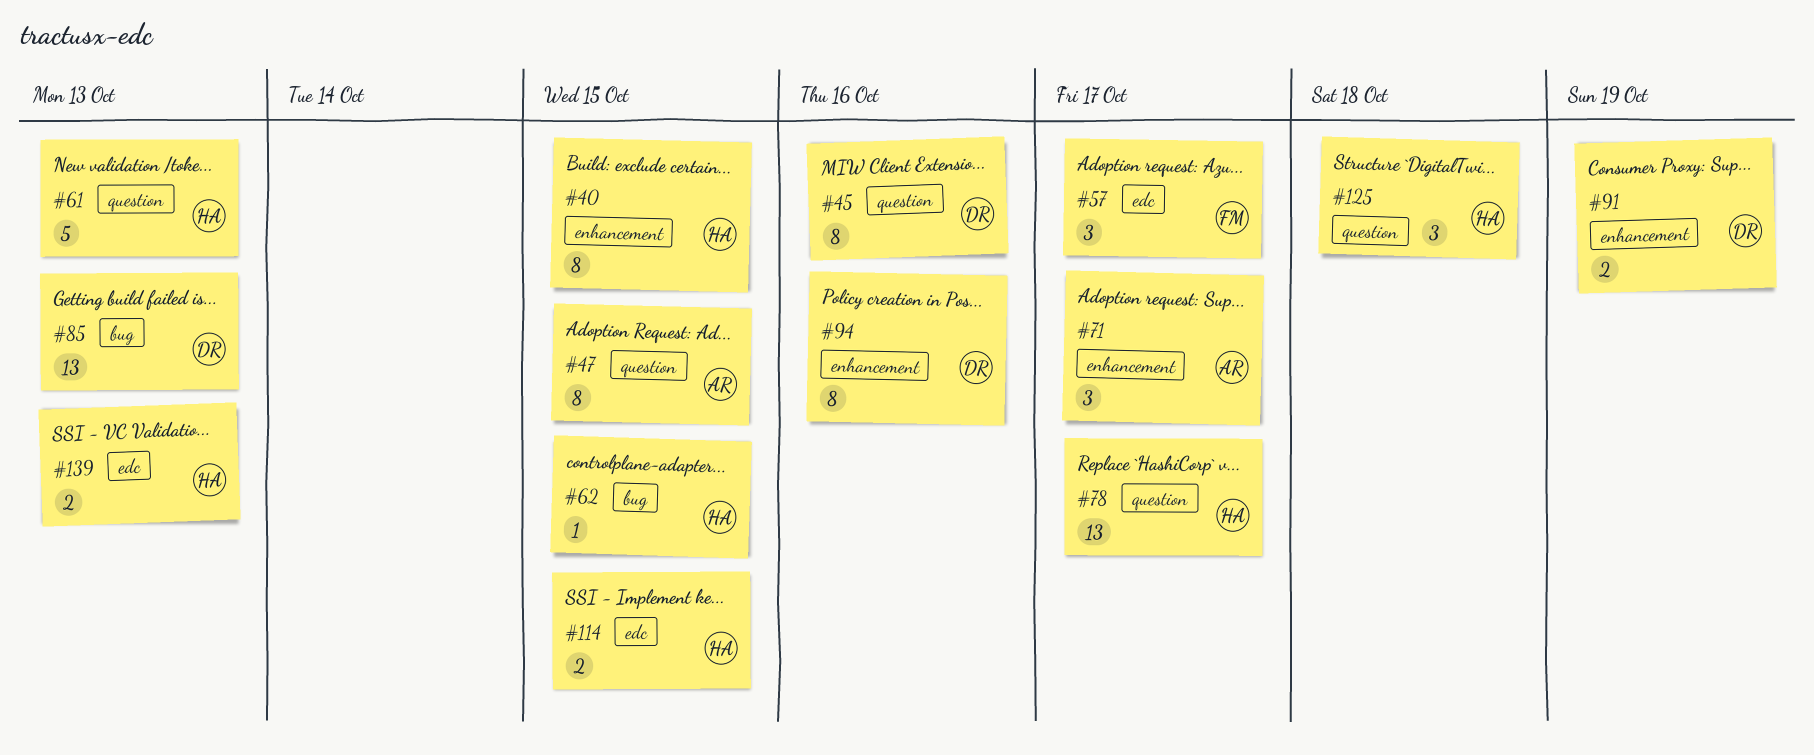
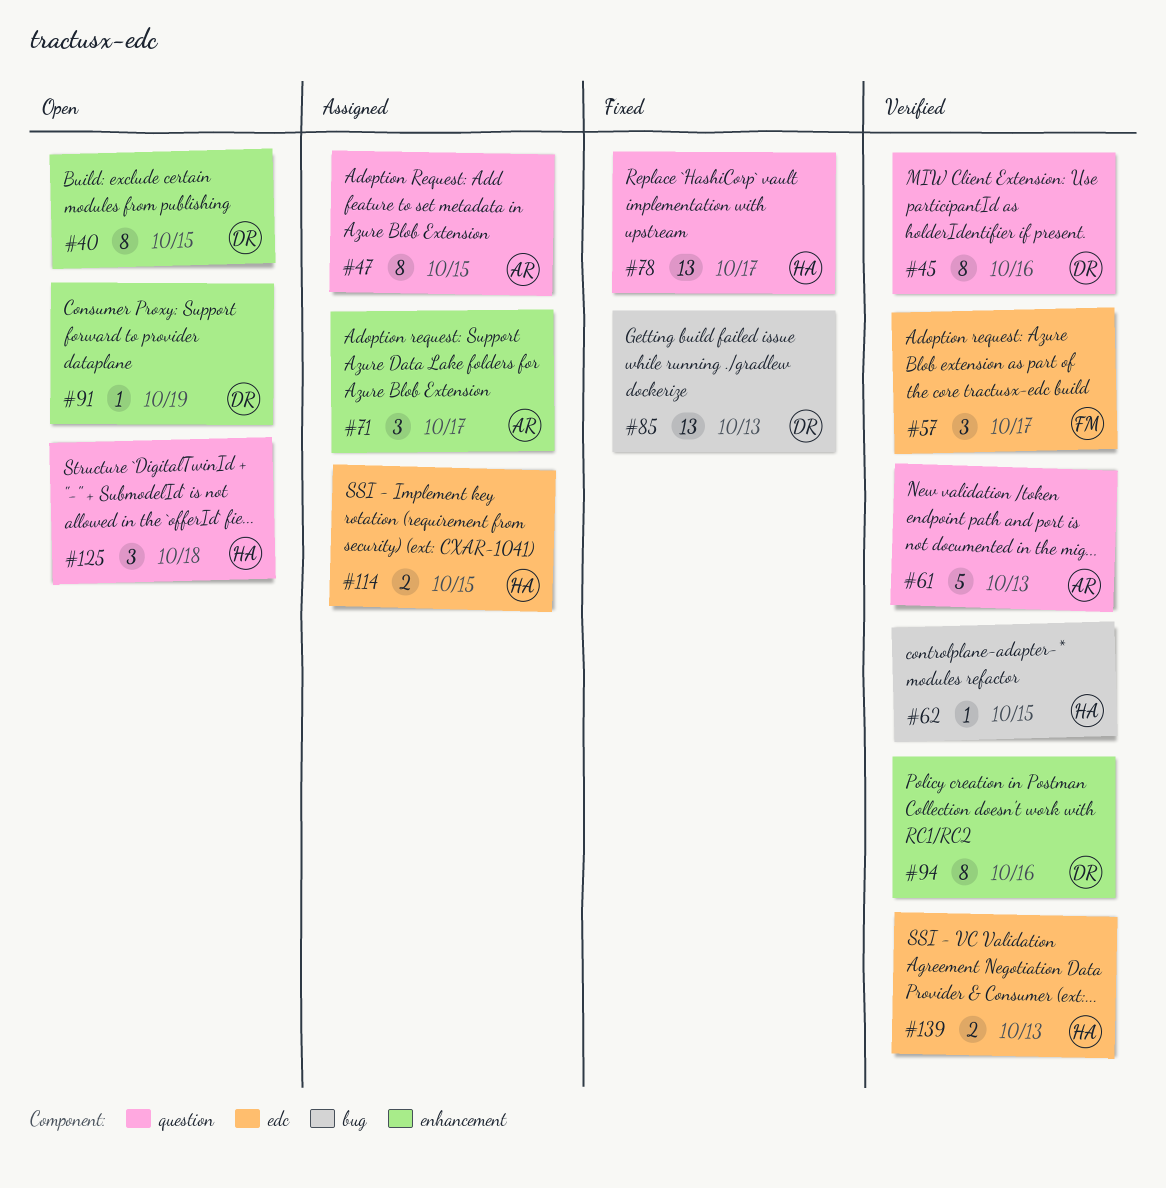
#40, owner: HA -> DR
#61, owner: HA -> AR
#91, estimate: 2 -> 1

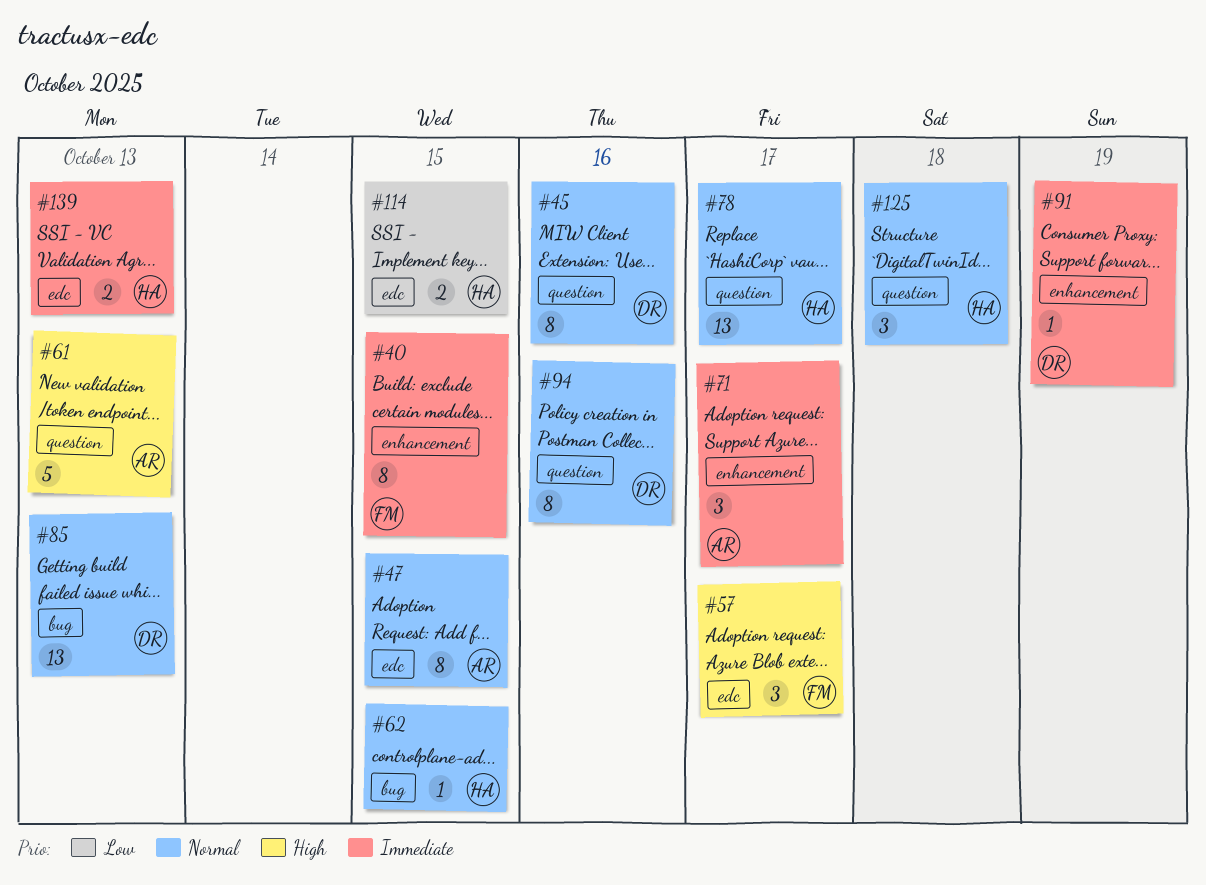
#40, owner: DR -> FM
#47, label: question -> edc
#94, label: enhancement -> question

